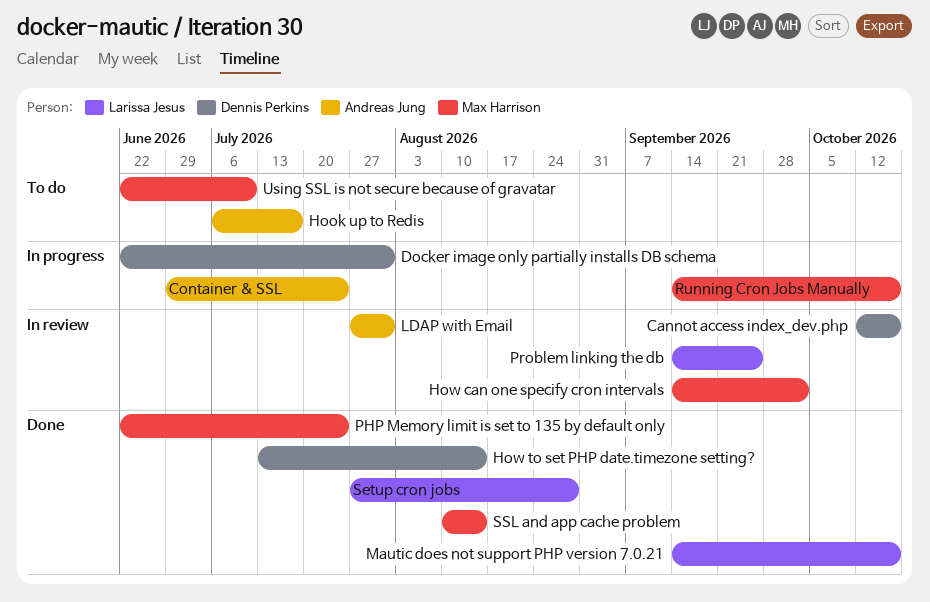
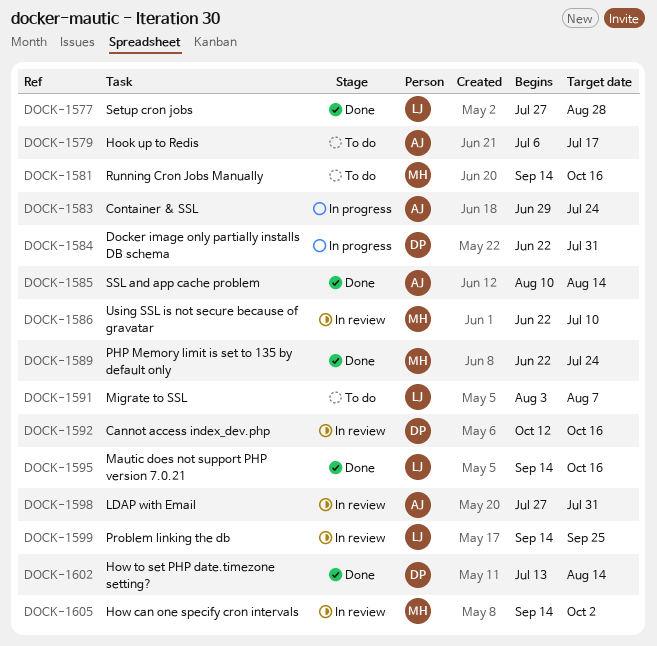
Migrate to SSL: none -> present
Running Cron Jobs Manually, status: In progress -> To do
SSL and app cache problem, owner: Max Harrison -> Andreas Jung
Using SSL is not secure because of gravatar, status: To do -> In review

